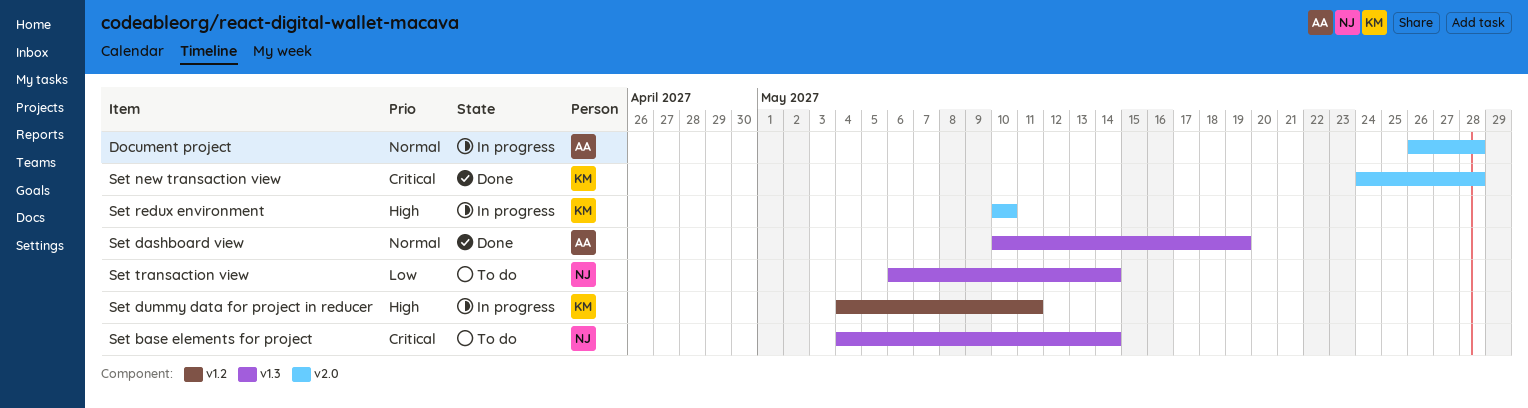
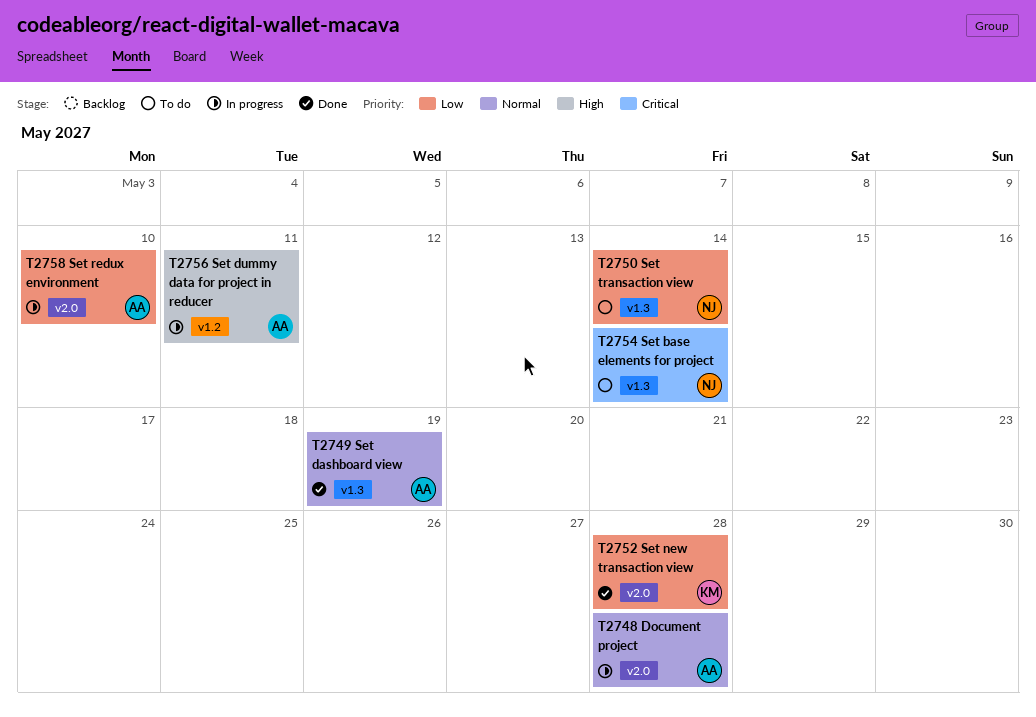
Set dummy data for project in reducer, owner: KM -> AA
Set new transaction view, priority: Critical -> Low
Set redux environment, owner: KM -> AA
Set redux environment, priority: High -> Low

